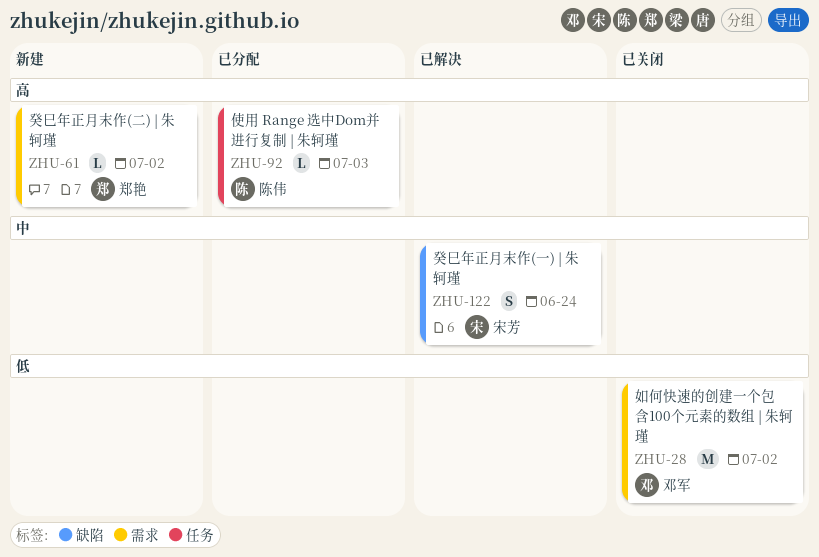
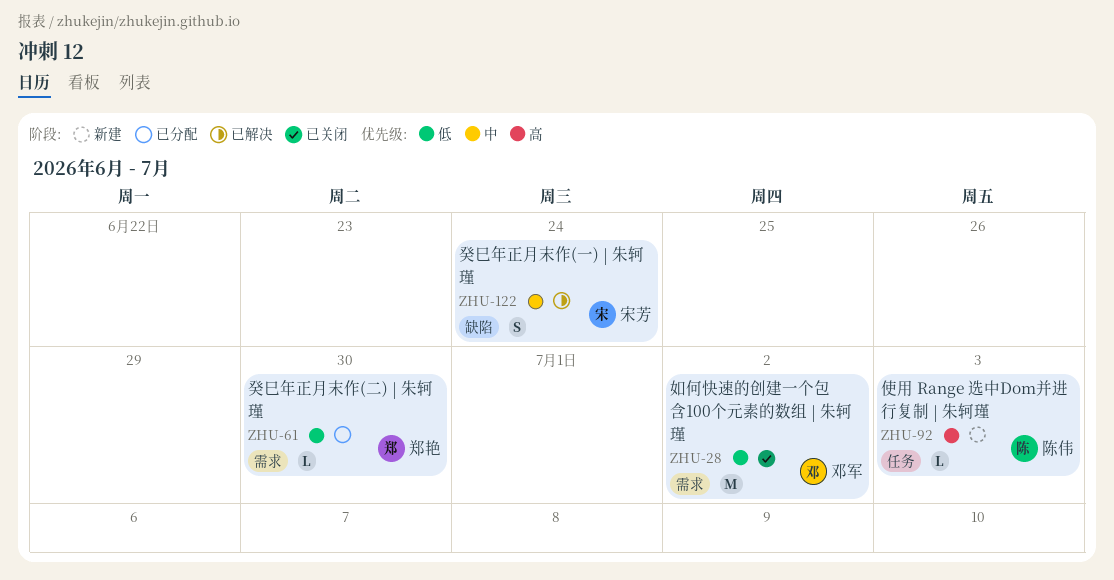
ZHU-61, status: 新建 -> 已分配
ZHU-61, priority: 高 -> 低
ZHU-61, due: Jul 2 -> Jun 30
ZHU-92, status: 已分配 -> 新建

